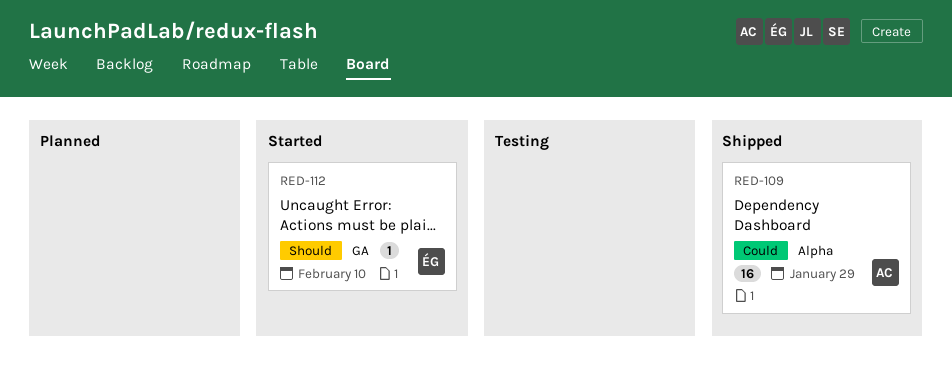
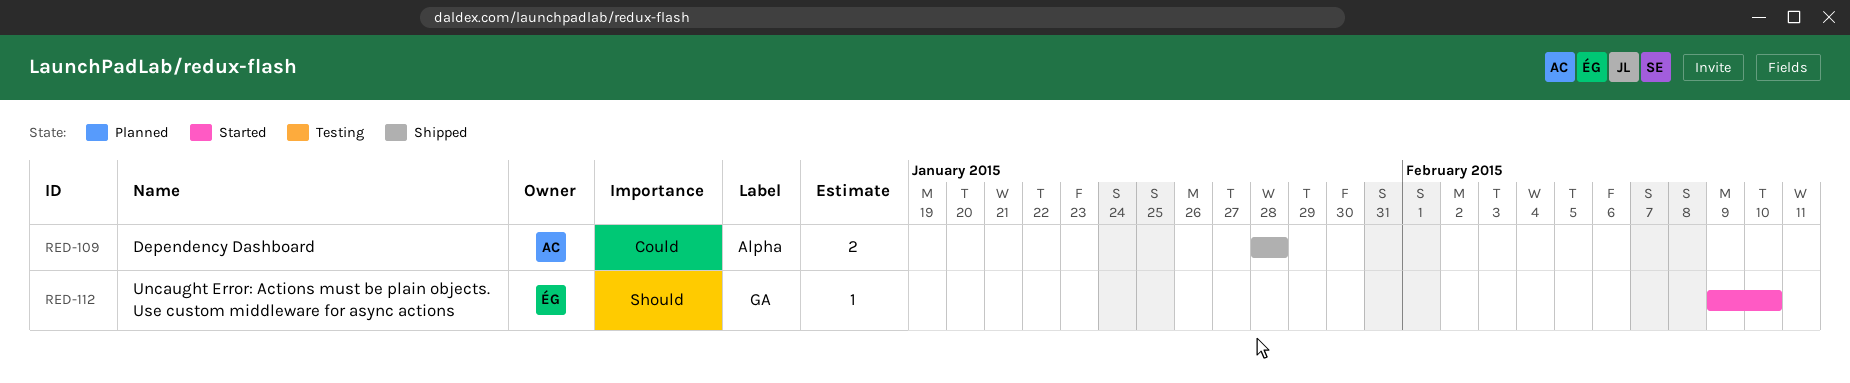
RED-109, estimate: 16 -> 2
RED-109, due: Jan 29 -> Jan 28

